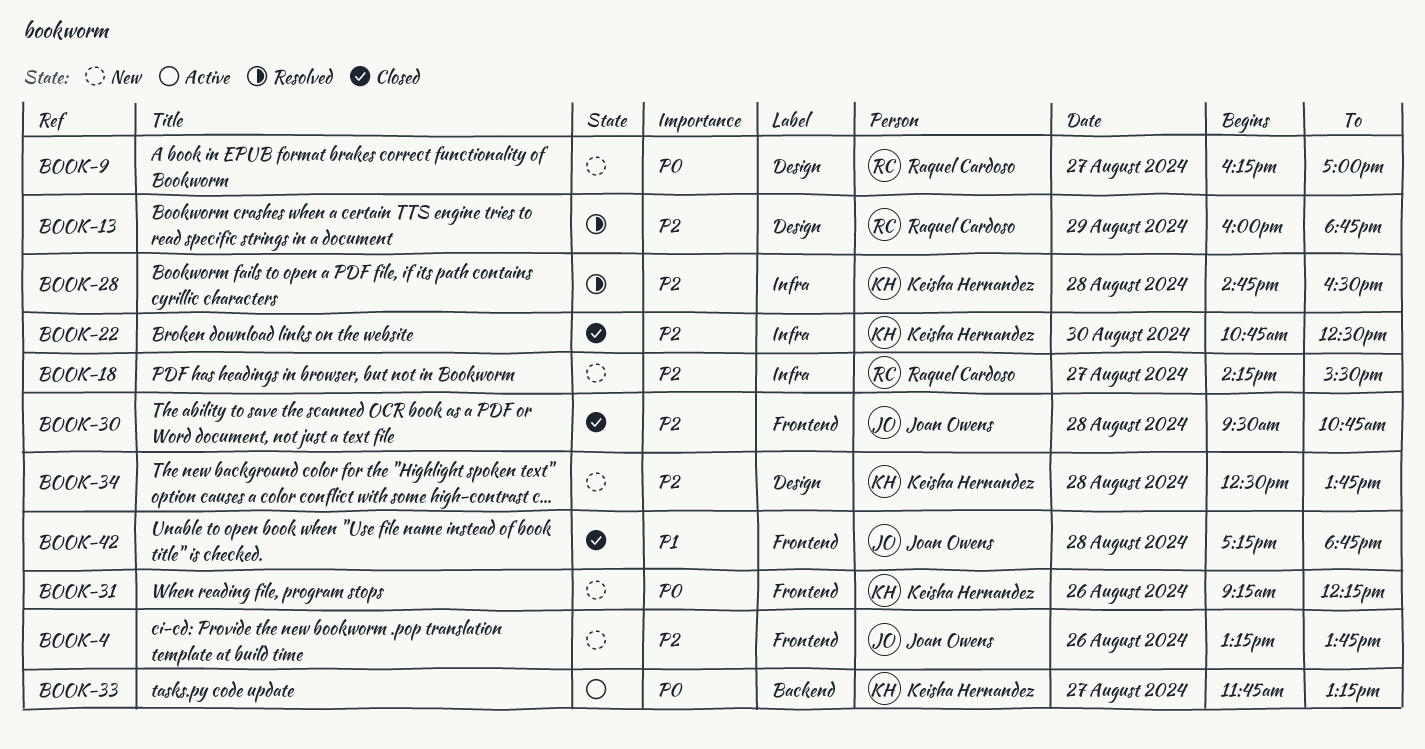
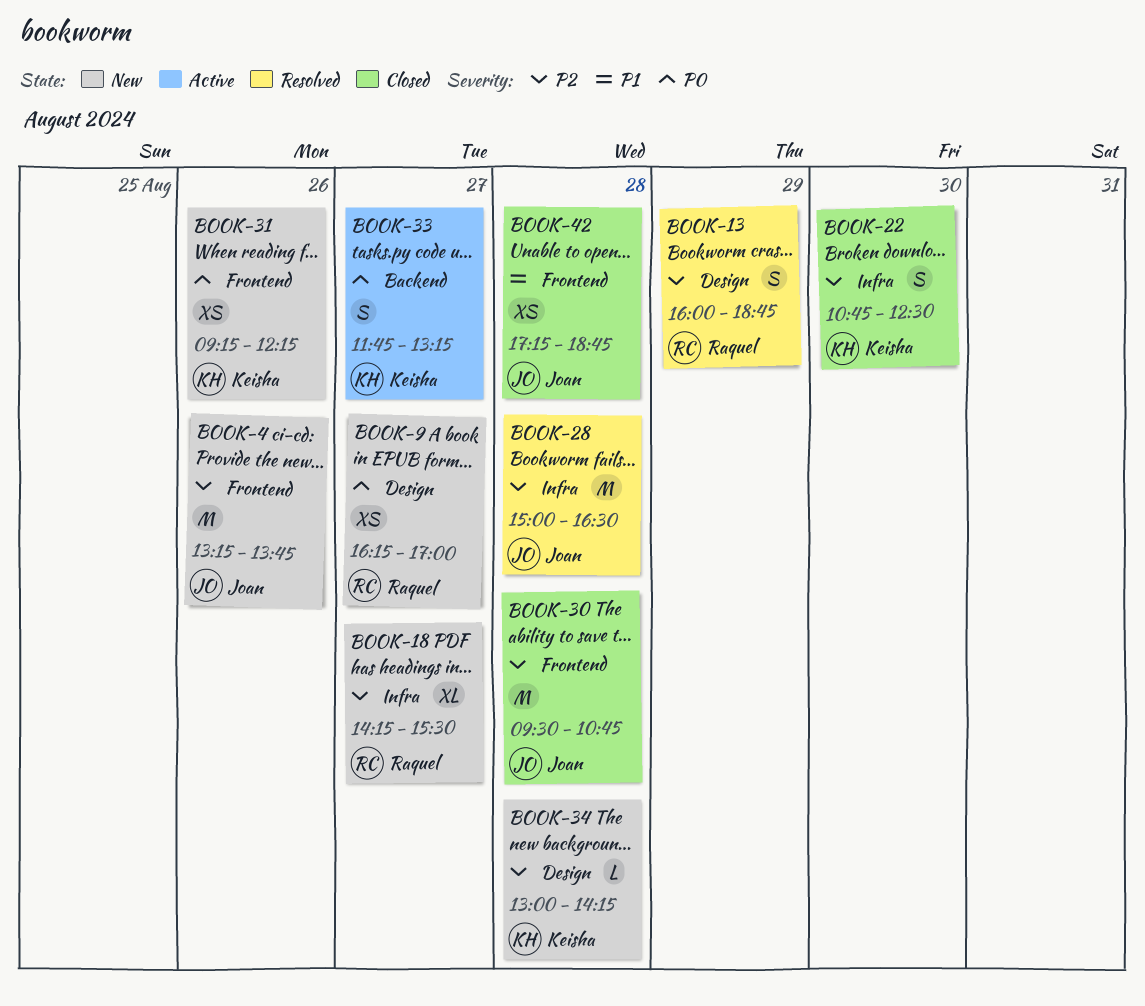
BOOK-28, owner: Keisha Hernandez -> Joan Owens
BOOK-28, begins: 14:45 -> 15:00
BOOK-34, begins: 12:30 -> 13:00
BOOK-34, ends: 13:45 -> 14:15

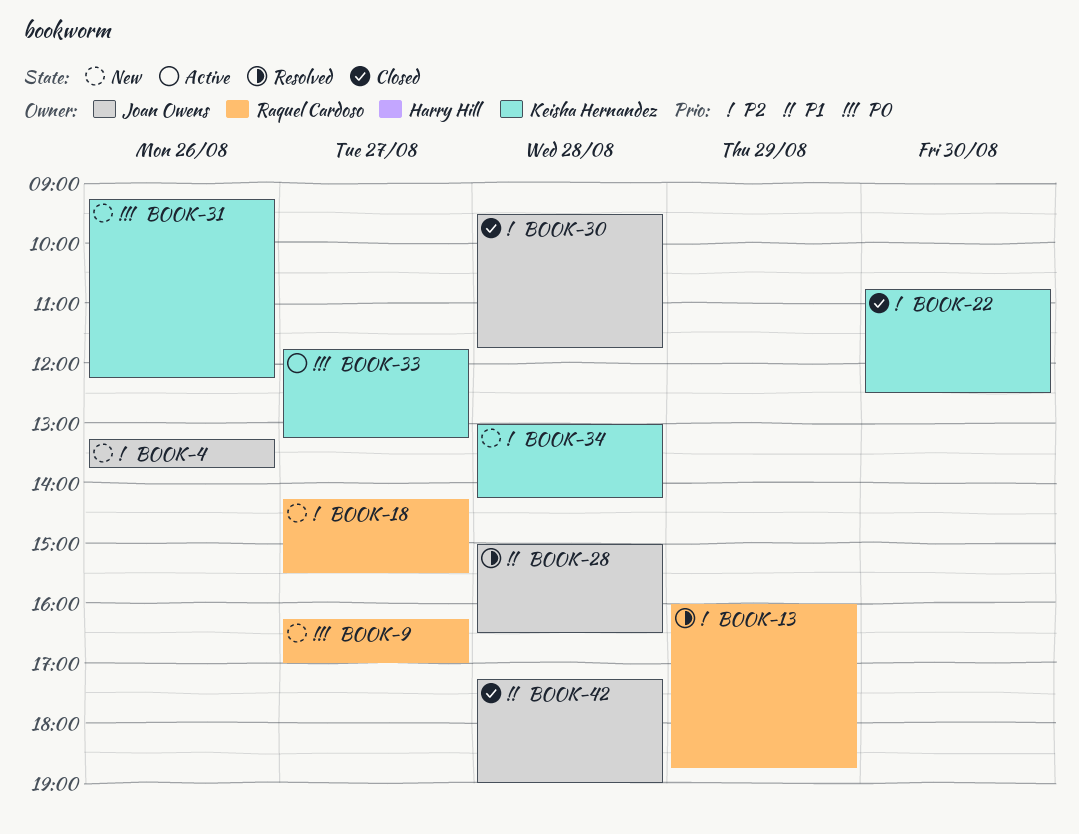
BOOK-28, priority: P2 -> P1
BOOK-30, ends: 10:45 -> 11:45
BOOK-42, ends: 18:45 -> 19:00

